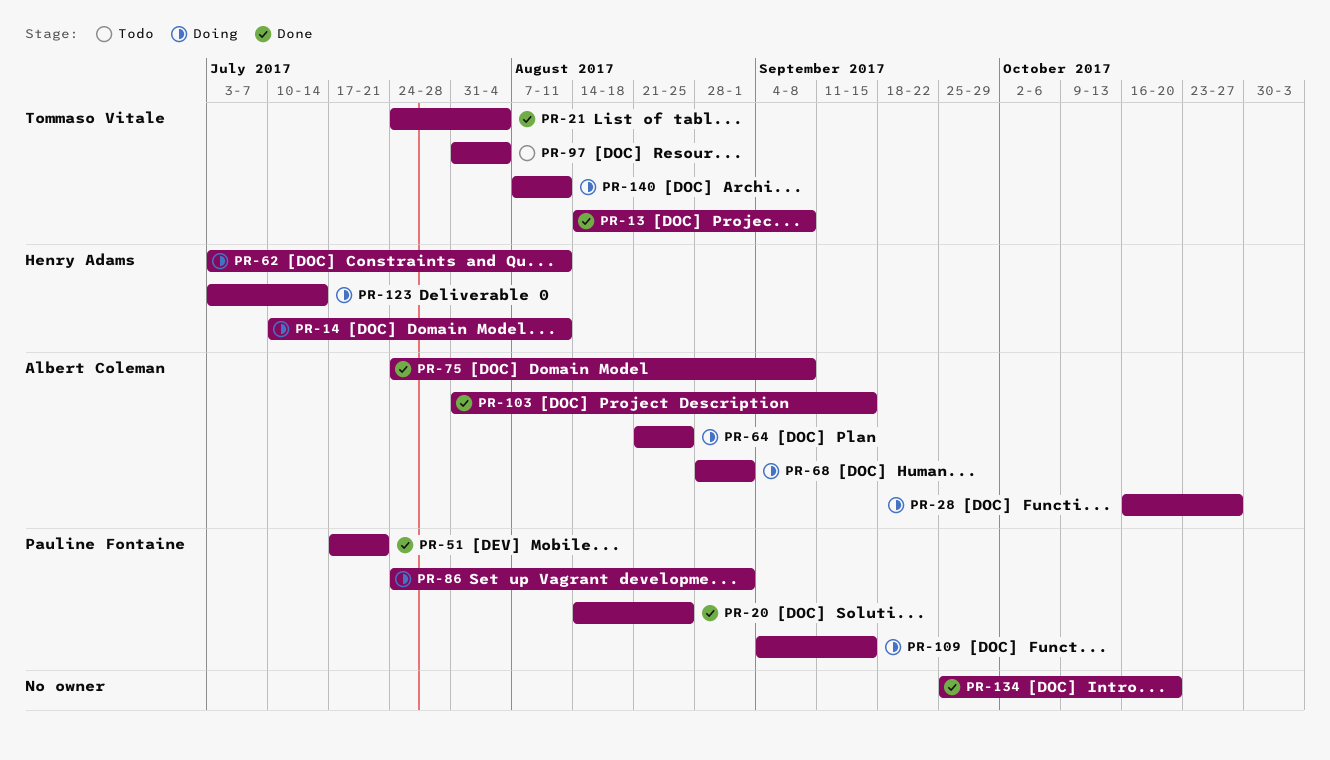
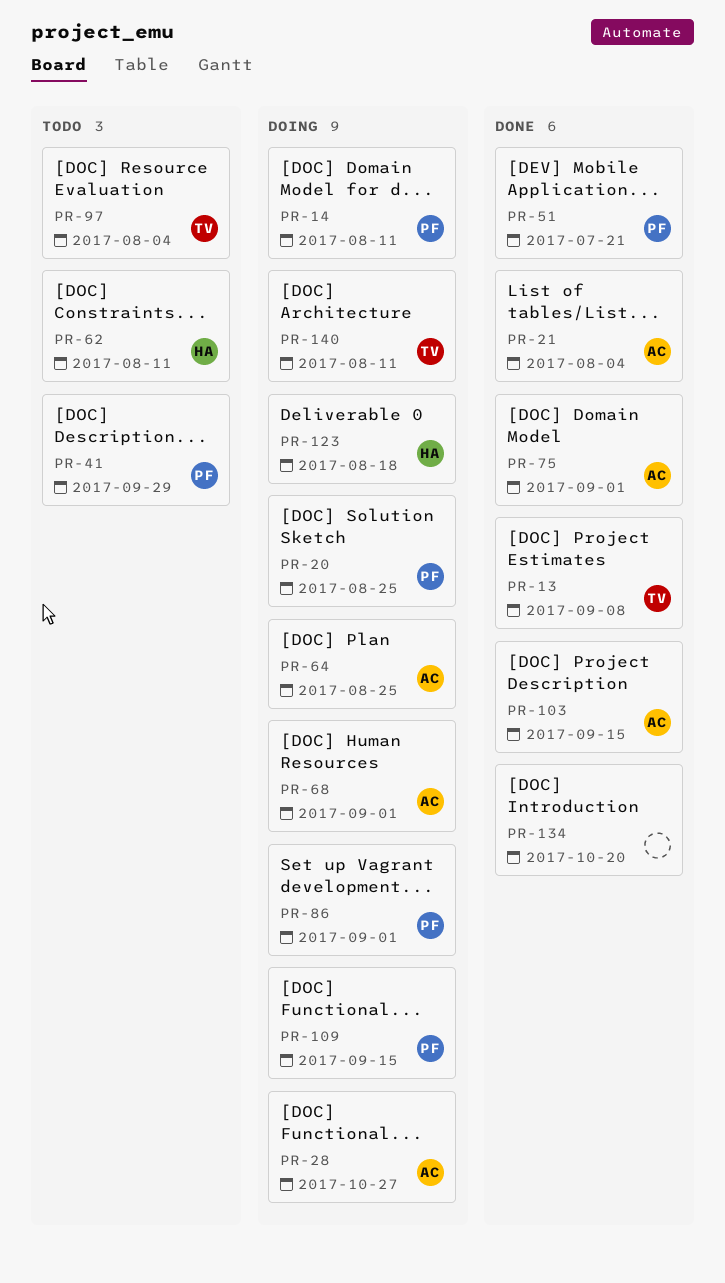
PR-14, owner: Henry Adams -> Pauline Fontaine
PR-20, status: Done -> Doing
PR-21, owner: Tommaso Vitale -> Albert Coleman
PR-41: none -> present
PR-62, status: Doing -> Todo
PR-75, due: Sep 8 -> Sep 1
PR-123, due: Jul 14 -> Aug 18

